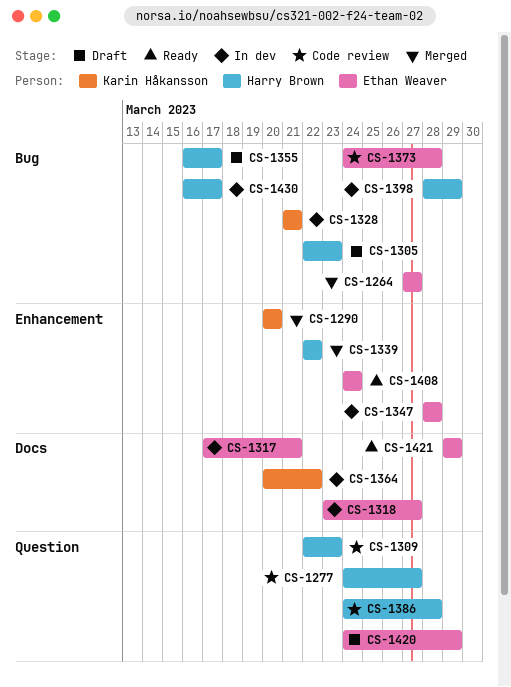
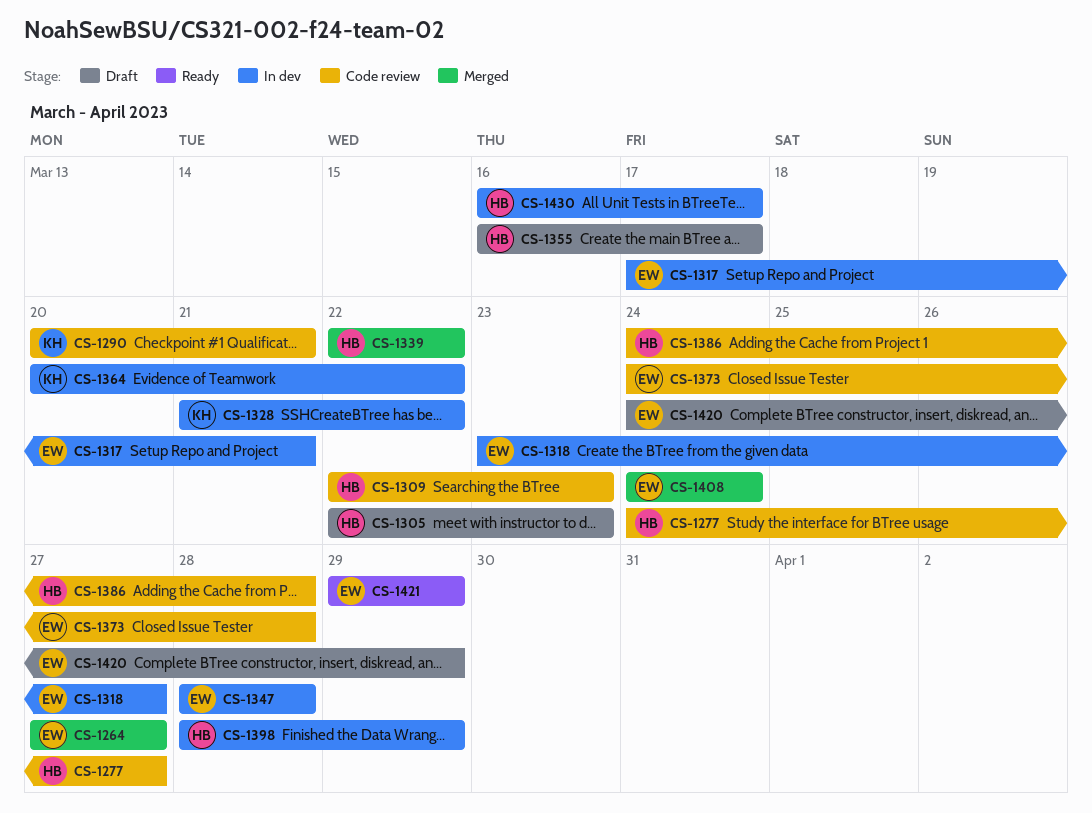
CS-1290, status: Merged -> Code review
CS-1290, due: Mar 20 -> Mar 21
CS-1328, due: Mar 21 -> Mar 22
CS-1408, status: Ready -> Merged

